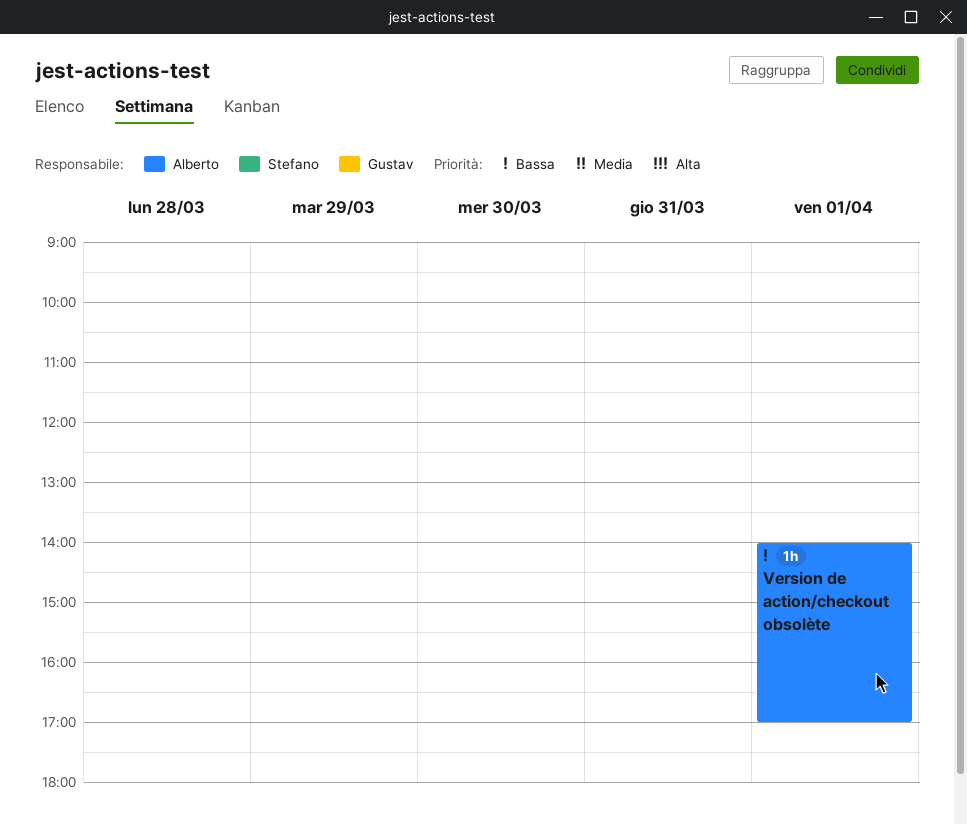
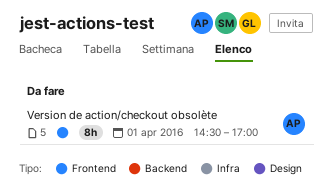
Version de action/checkout obsolète, estimate: 1h -> 8h
Version de action/checkout obsolète, begins: 14:00 -> 14:30

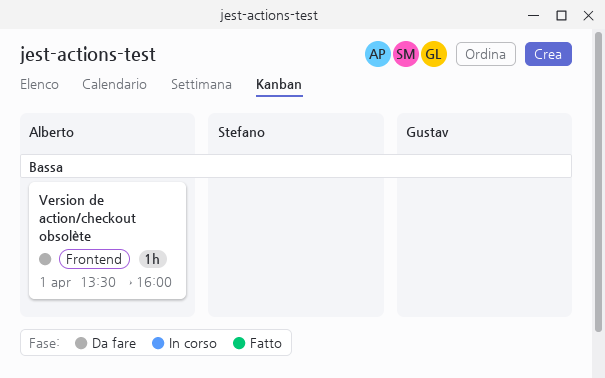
Version de action/checkout obsolète, estimate: 8h -> 1h
Version de action/checkout obsolète, begins: 14:30 -> 13:30
Version de action/checkout obsolète, ends: 17:00 -> 16:00

